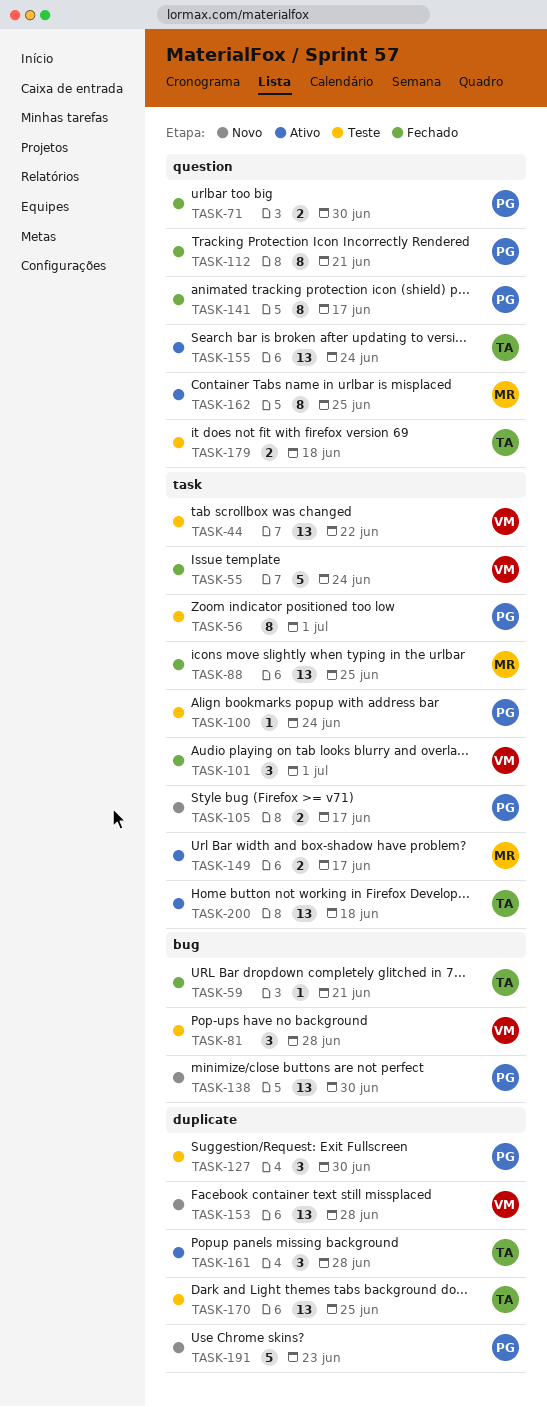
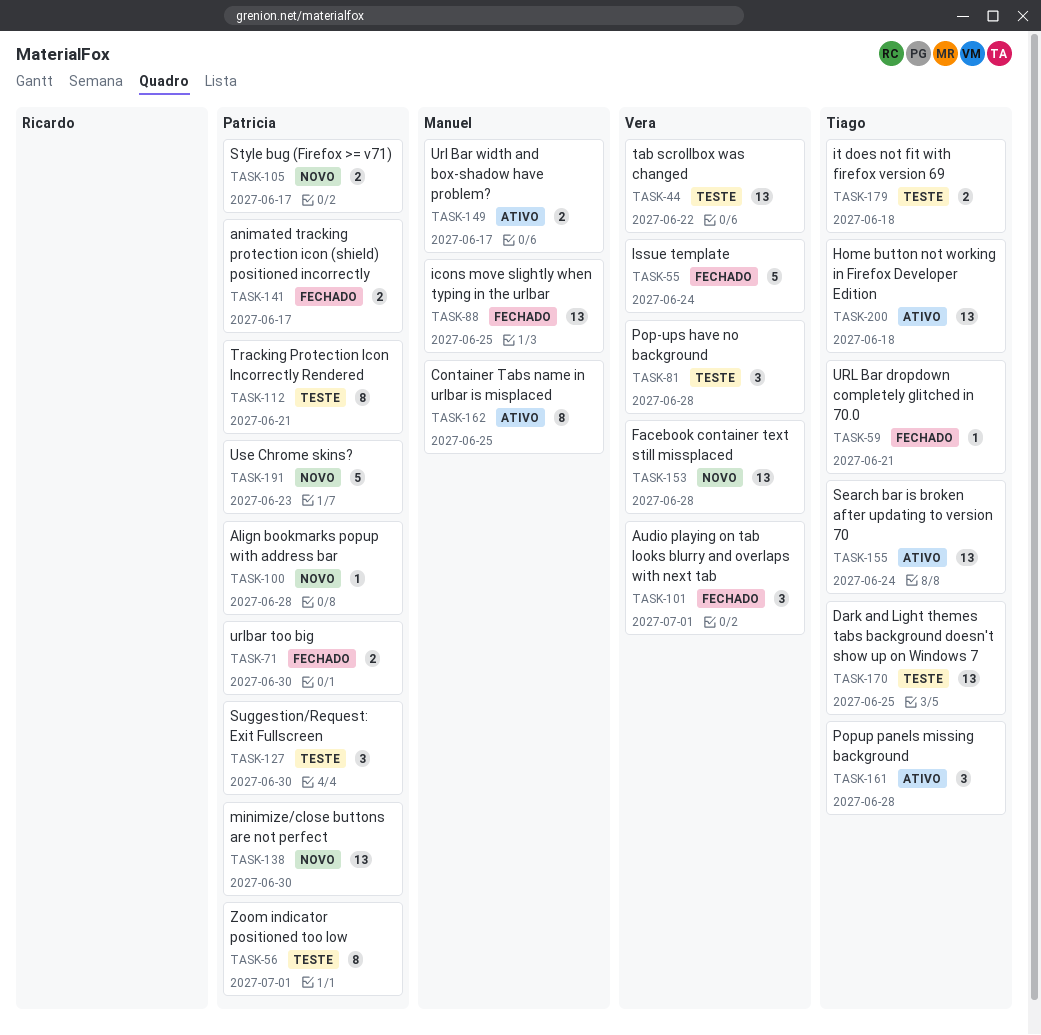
TASK-100, status: Teste -> Novo
TASK-100, due: Jun 24 -> Jun 28
TASK-112, status: Fechado -> Teste
TASK-141, estimate: 8 -> 2

